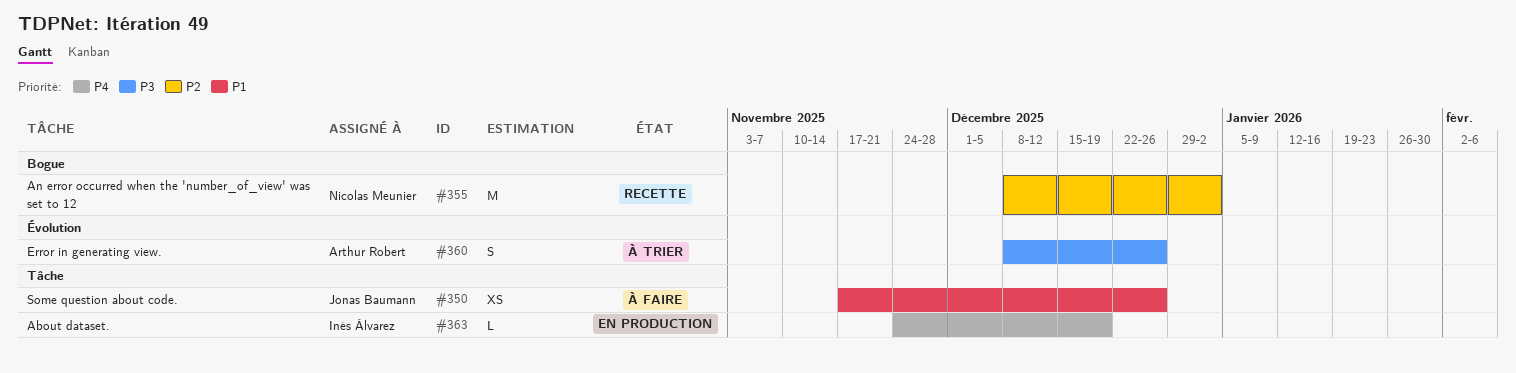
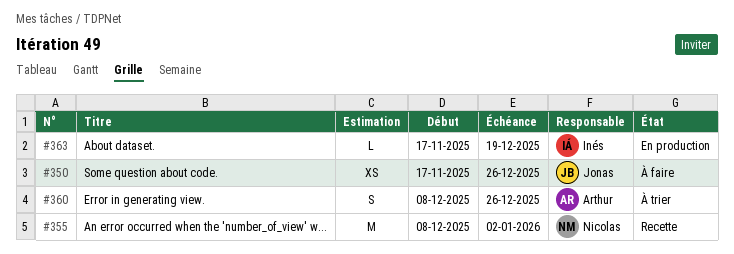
#363, start: Nov 24 -> Nov 17

